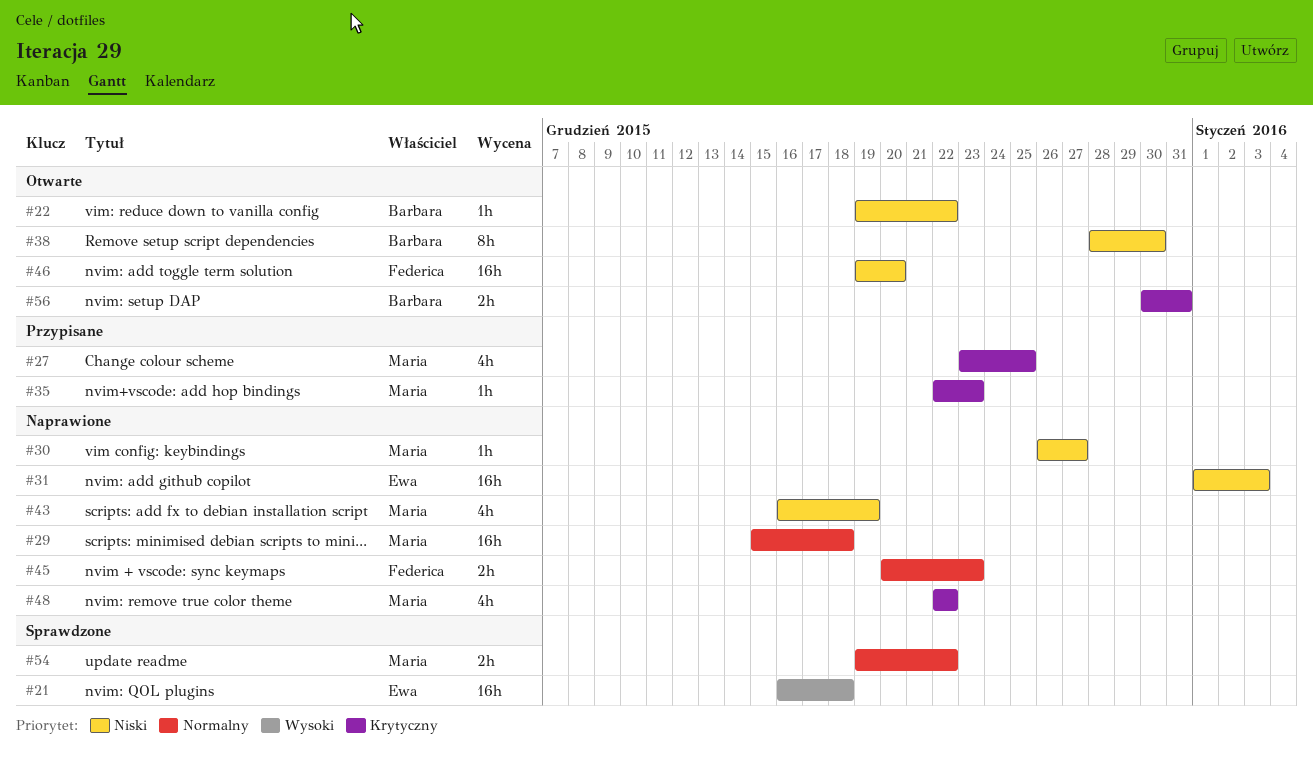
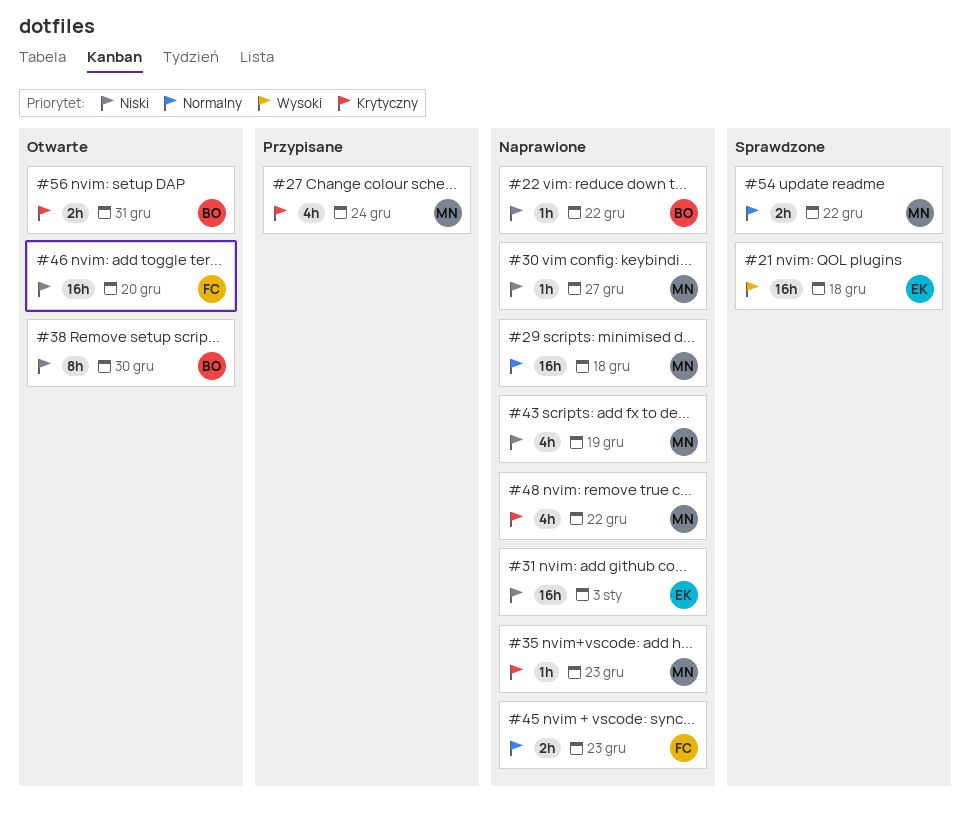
#22, status: Otwarte -> Naprawione
#27, due: Dec 25 -> Dec 24
#35, status: Przypisane -> Naprawione

